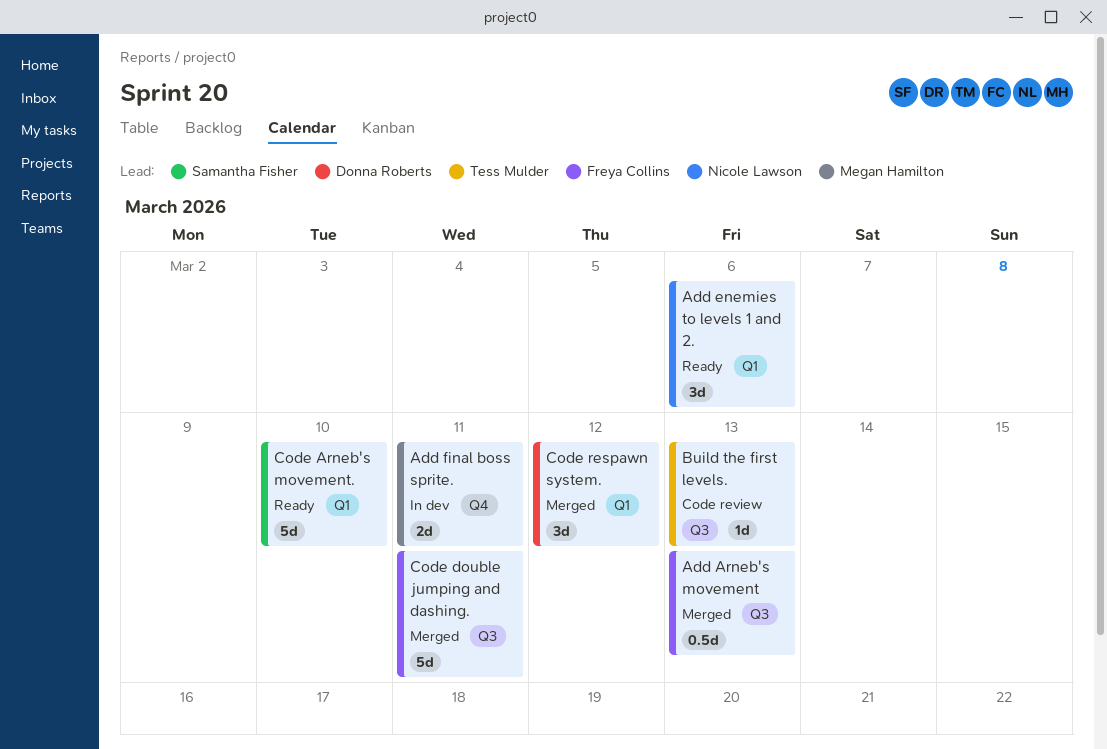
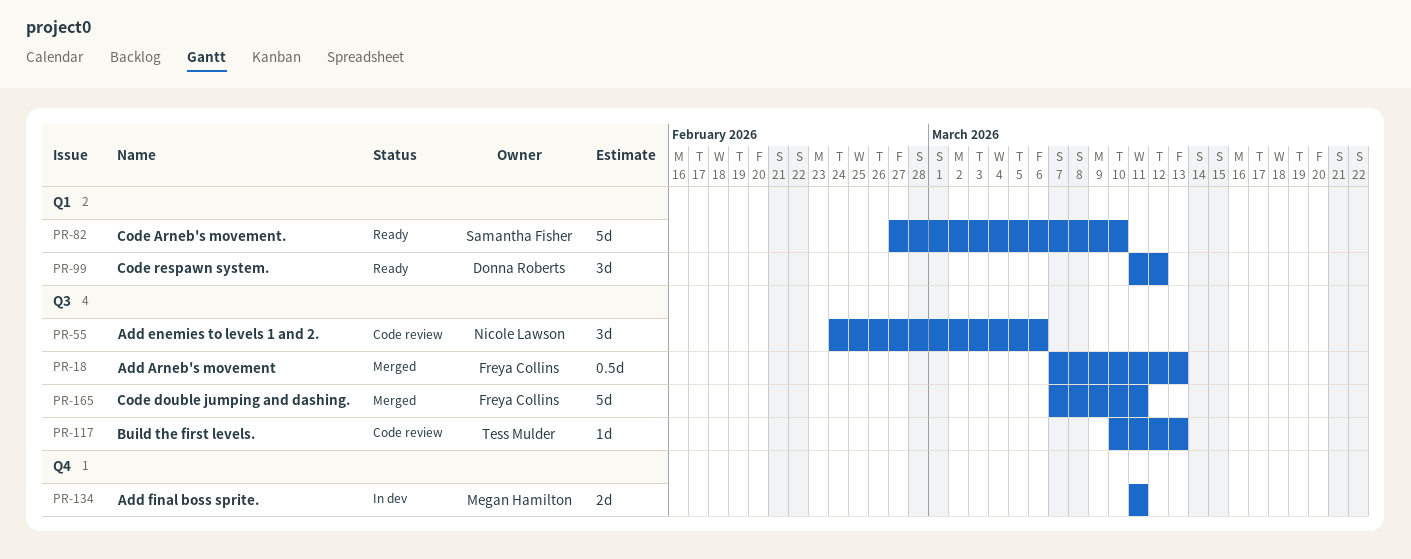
Add enemies to levels 1 and 2., status: Ready -> Code review
Add enemies to levels 1 and 2., label: Q1 -> Q3
Code respawn system., status: Merged -> Ready

